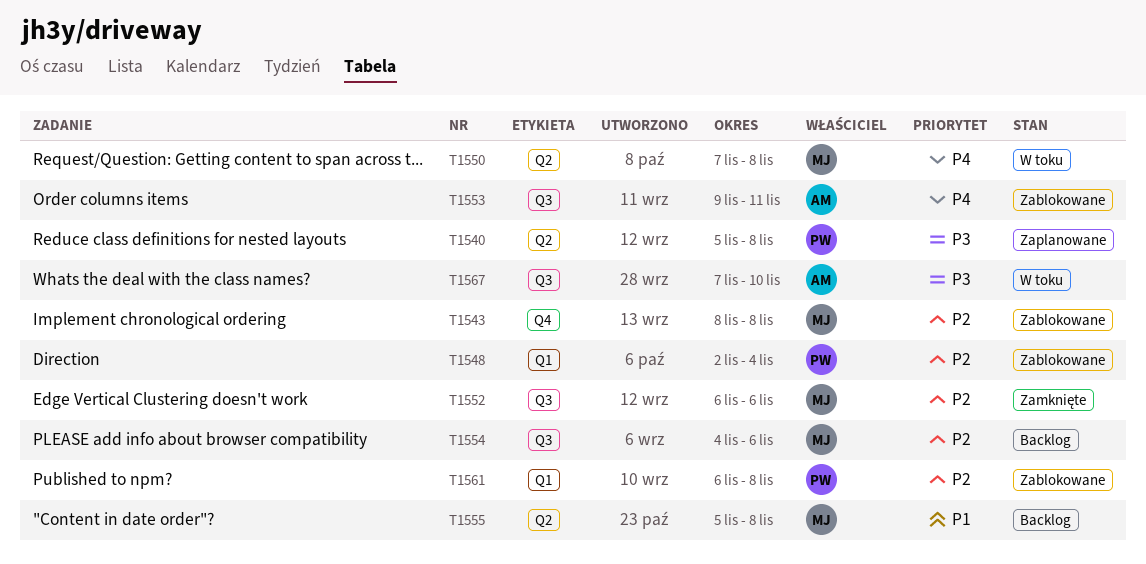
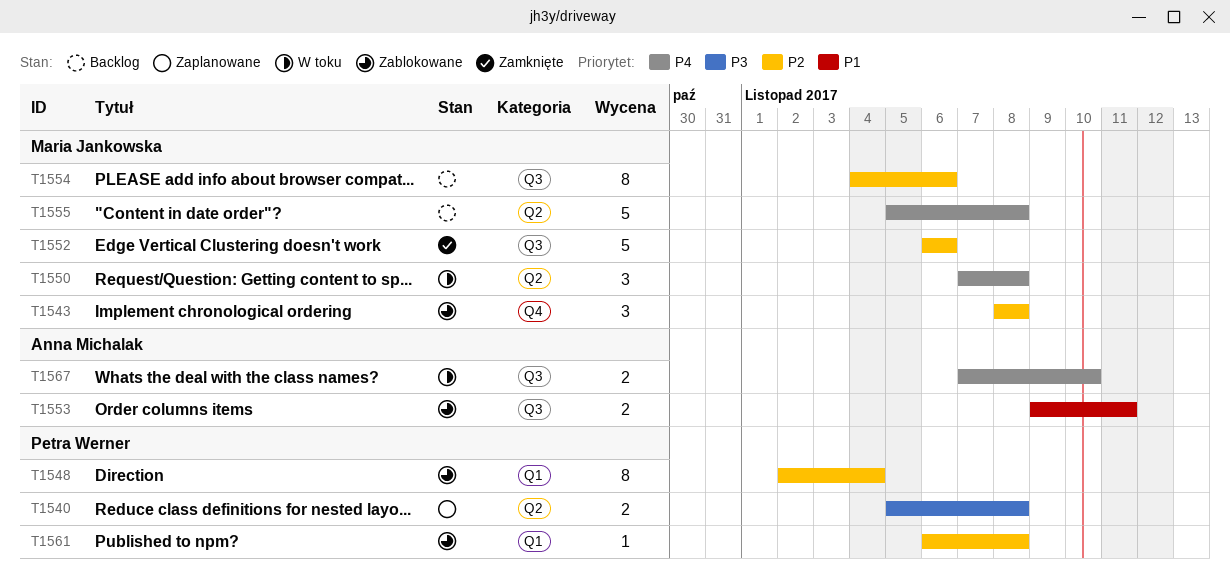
T1553, priority: P4 -> P1
T1555, priority: P1 -> P4
T1567, priority: P3 -> P4

